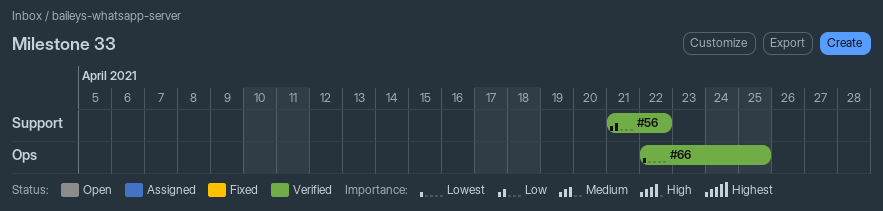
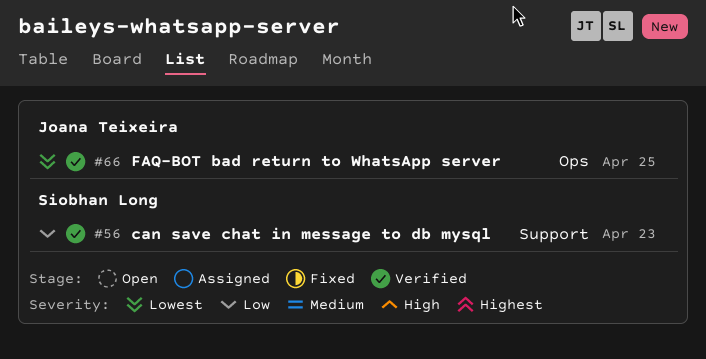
#56, due: Apr 22 -> Apr 23

